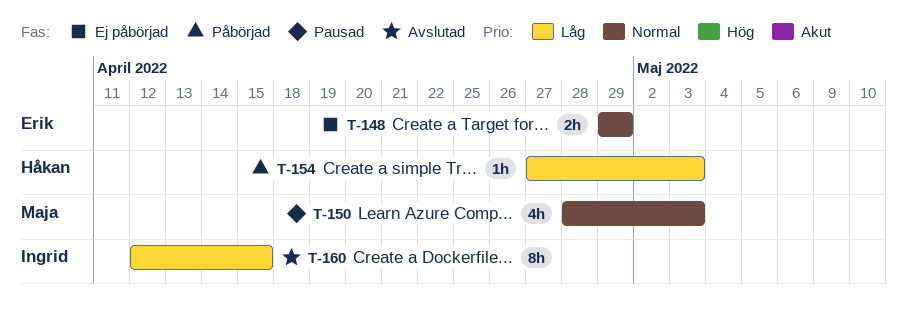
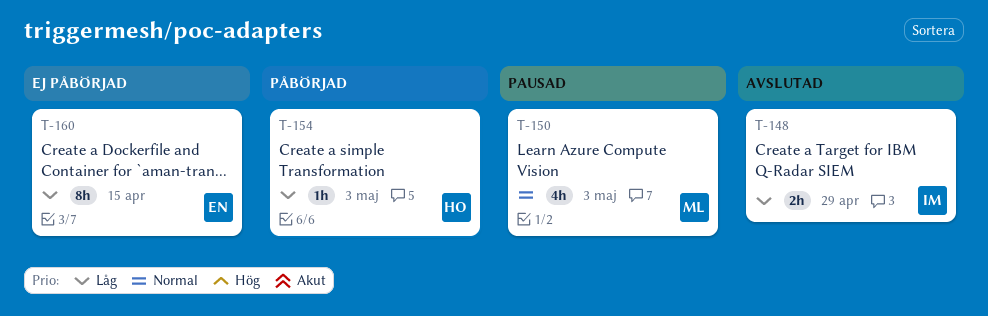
T-148, status: Ej påbörjad -> Avslutad
T-148, owner: Erik -> Ingrid
T-148, priority: Normal -> Låg
T-160, status: Avslutad -> Ej påbörjad
T-160, owner: Ingrid -> Erik

